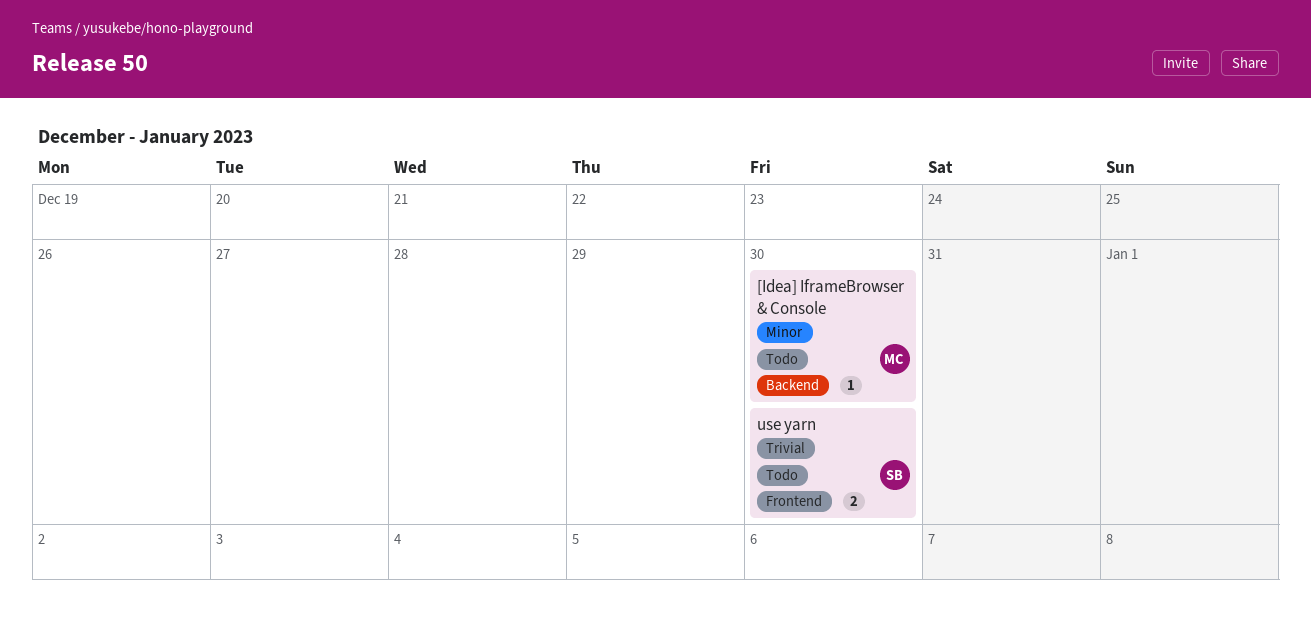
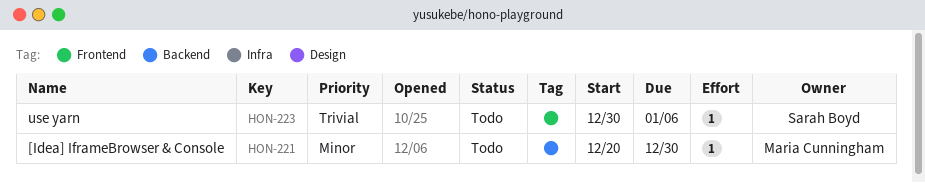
use yarn, estimate: 2 -> 1
use yarn, due: Dec 30 -> Jan 6

